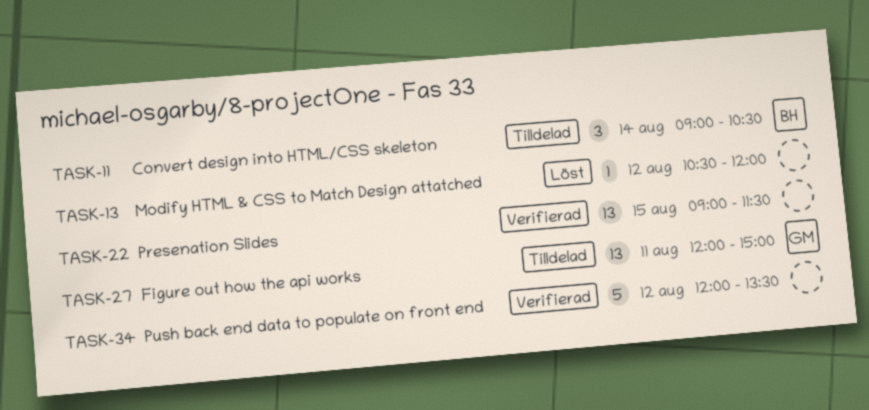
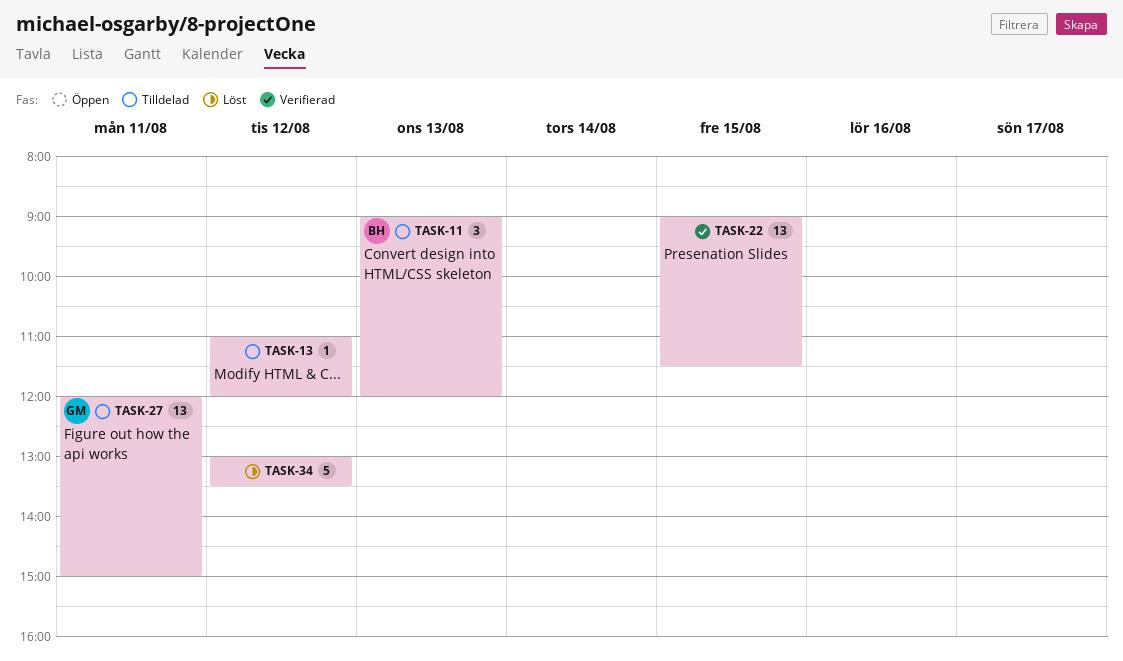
TASK-11, day: Aug 14 -> Aug 13
TASK-11, ends: 10:30 -> 12:00
TASK-13, status: Löst -> Tilldelad
TASK-13, begins: 10:30 -> 11:00
TASK-34, status: Verifierad -> Löst
TASK-34, begins: 12:00 -> 13:00

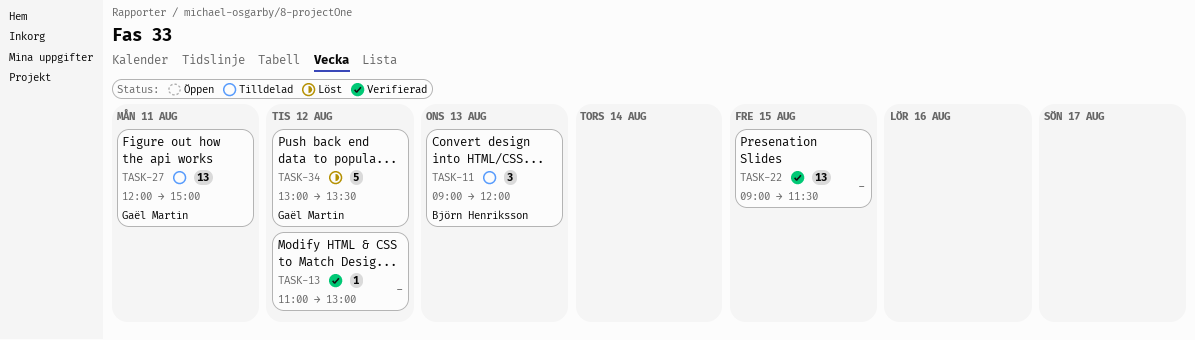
TASK-13, status: Tilldelad -> Verifierad
TASK-13, ends: 12:00 -> 13:00
TASK-34, owner: none -> Gaël Martin

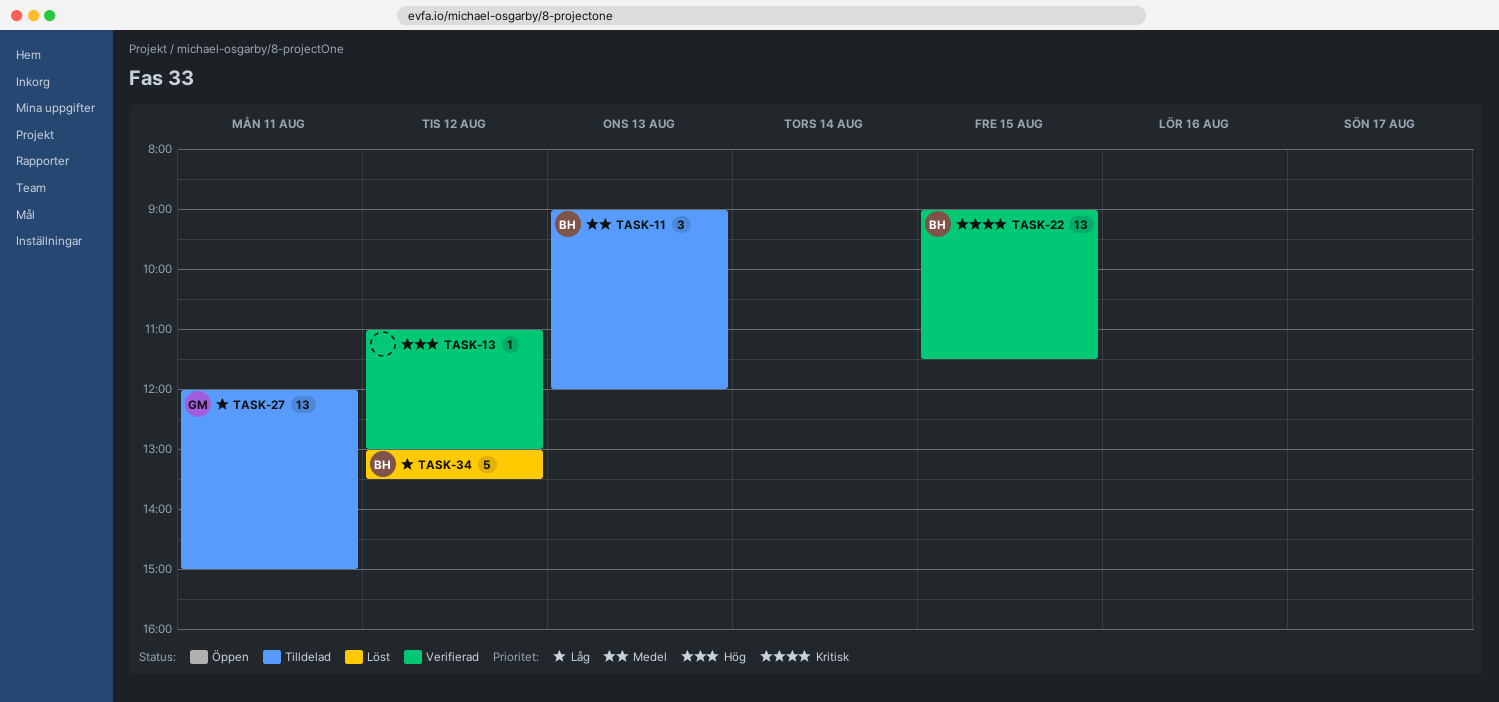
TASK-22, owner: none -> Björn Henriksson
TASK-34, owner: Gaël Martin -> Björn Henriksson

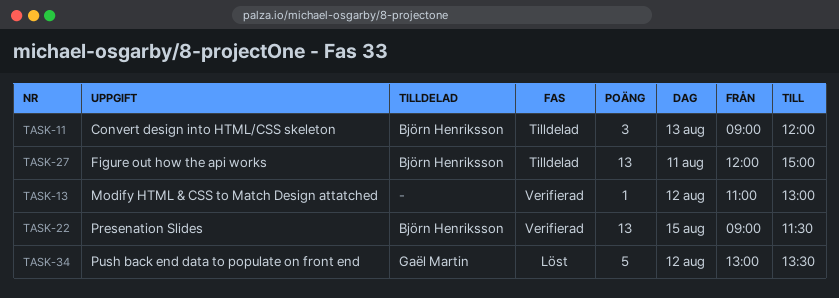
TASK-27, owner: Gaël Martin -> Björn Henriksson
TASK-34, owner: Björn Henriksson -> Gaël Martin

